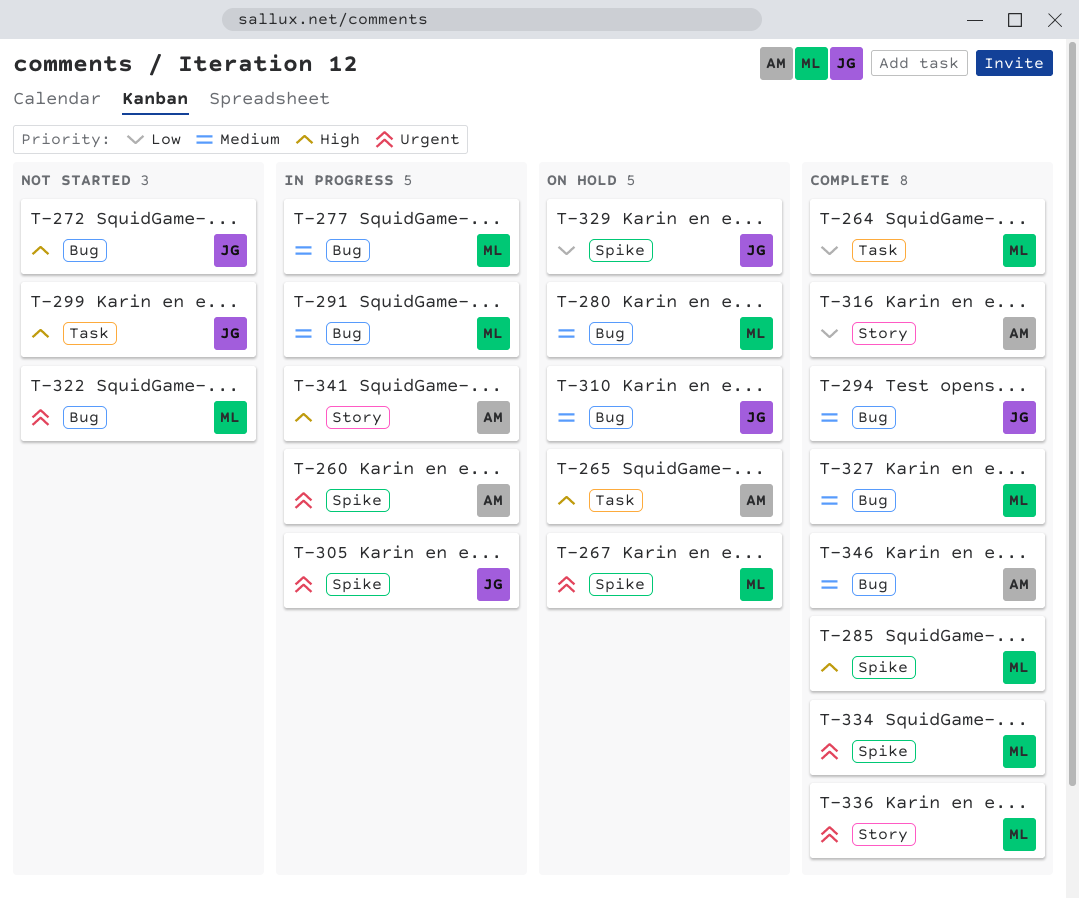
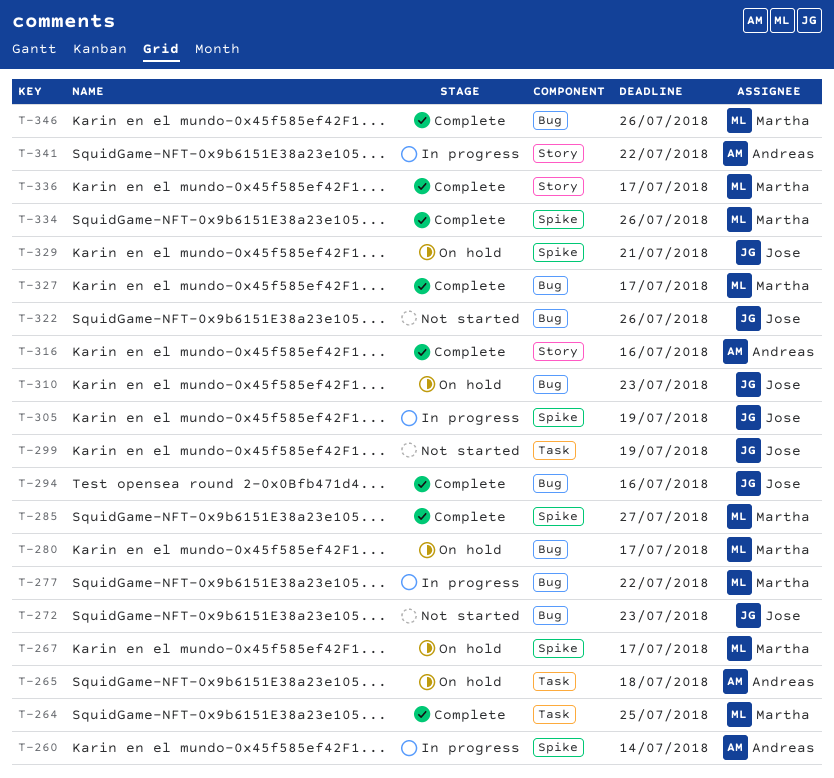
T-291: present -> none
T-322, owner: Martha -> Jose
T-346, owner: Andreas -> Martha

